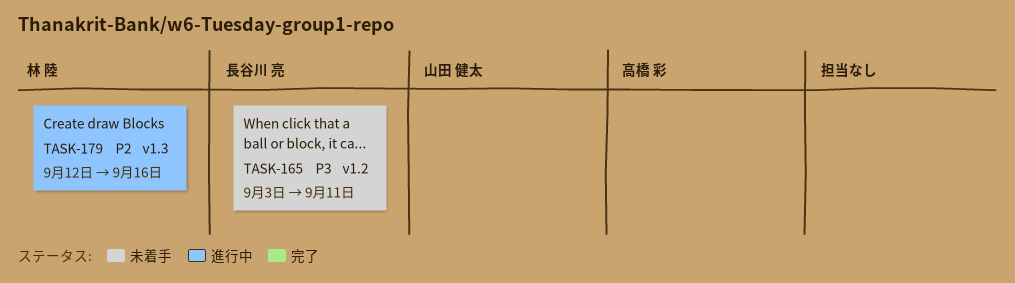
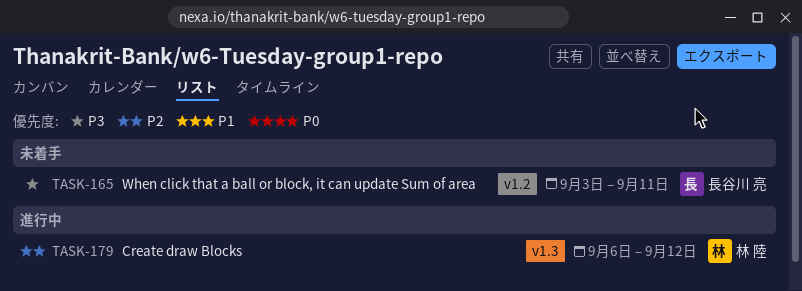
TASK-179, start: Sep 12 -> Sep 6
TASK-179, due: Sep 16 -> Sep 12

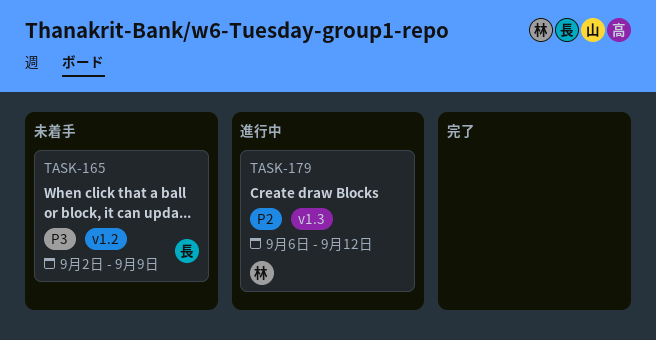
TASK-165, start: Sep 3 -> Sep 2
TASK-165, due: Sep 11 -> Sep 9

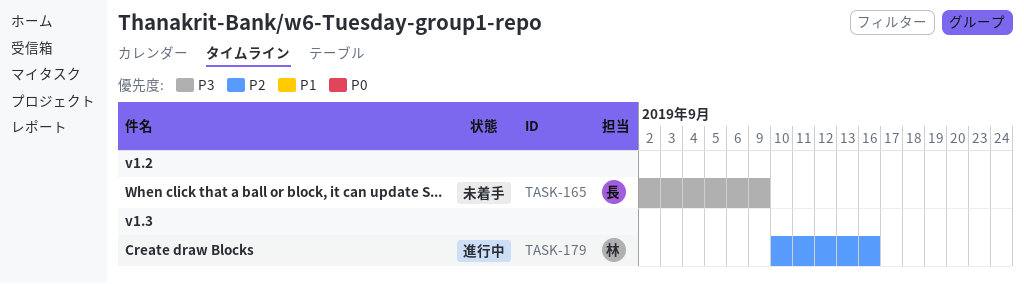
TASK-179, start: Sep 6 -> Sep 10
TASK-179, due: Sep 12 -> Sep 16

